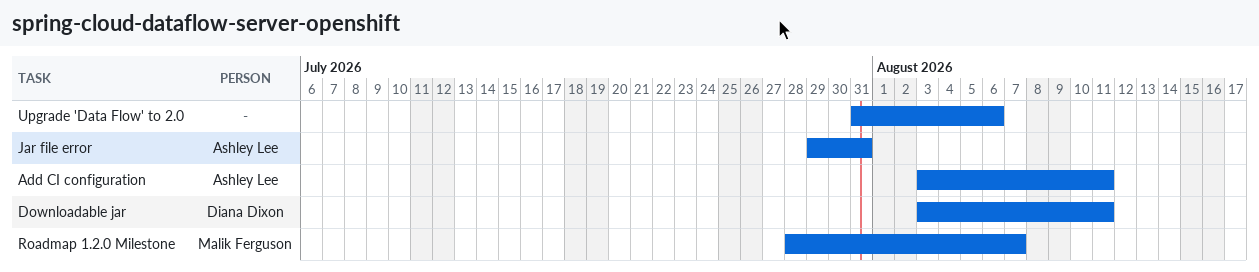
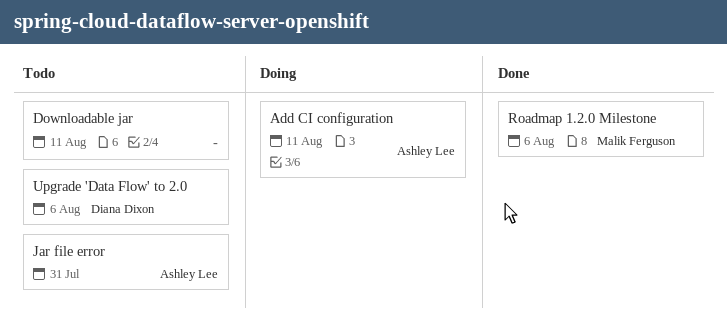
Downloadable jar, owner: Diana Dixon -> none
Roadmap 1.2.0 Milestone, due: Aug 7 -> Aug 6
Upgrade 'Data Flow' to 2.0, owner: none -> Diana Dixon

